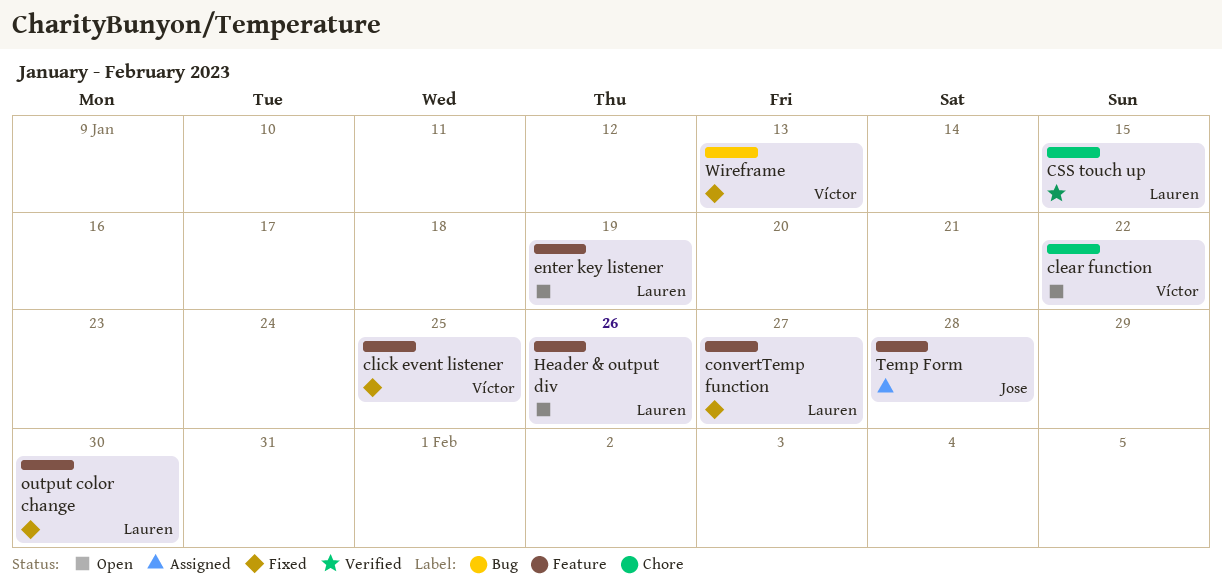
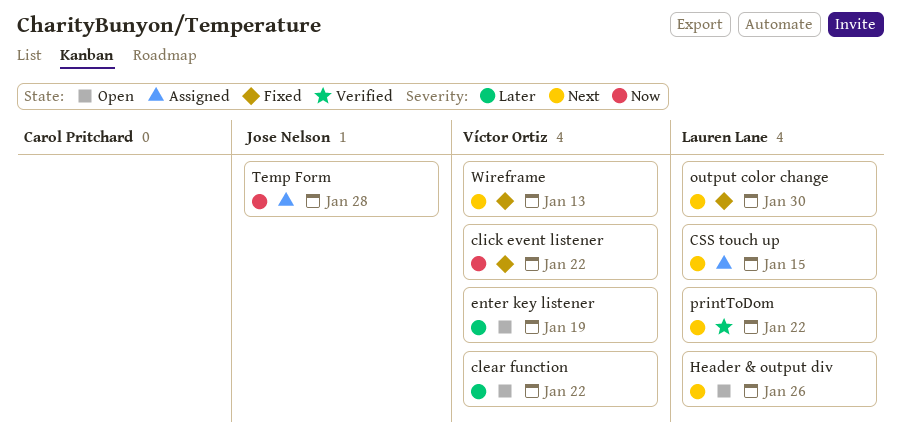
click event listener, due: Jan 25 -> Jan 22
convertTemp function: present -> none
CSS touch up, status: Verified -> Assigned
enter key listener, owner: Lauren Lane -> Víctor Ortiz
printToDom: none -> present

